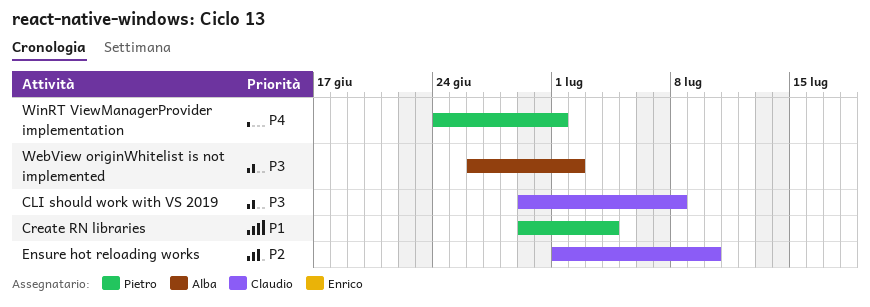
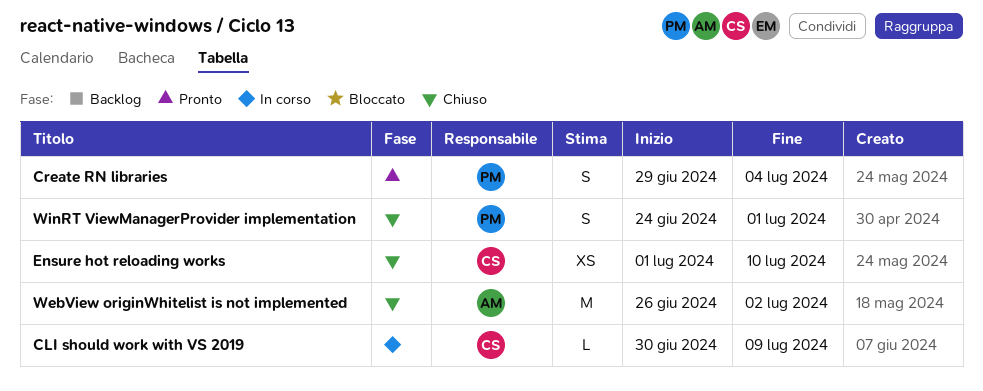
CLI should work with VS 2019, start: Jun 29 -> Jun 30
CLI should work with VS 2019, due: Jul 8 -> Jul 9

